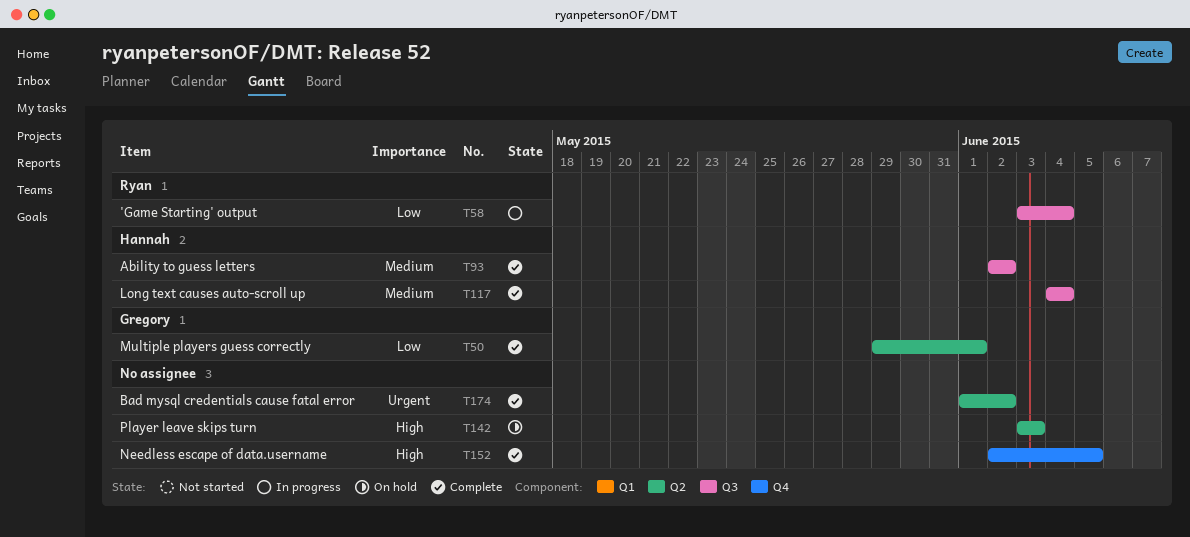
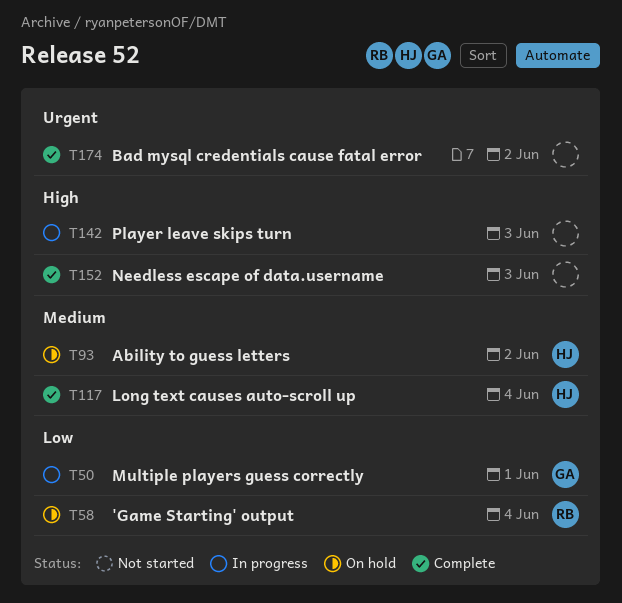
T50, status: Complete -> In progress
T58, status: In progress -> On hold
T93, status: Complete -> On hold
T142, status: On hold -> In progress
T152, due: Jun 5 -> Jun 3

